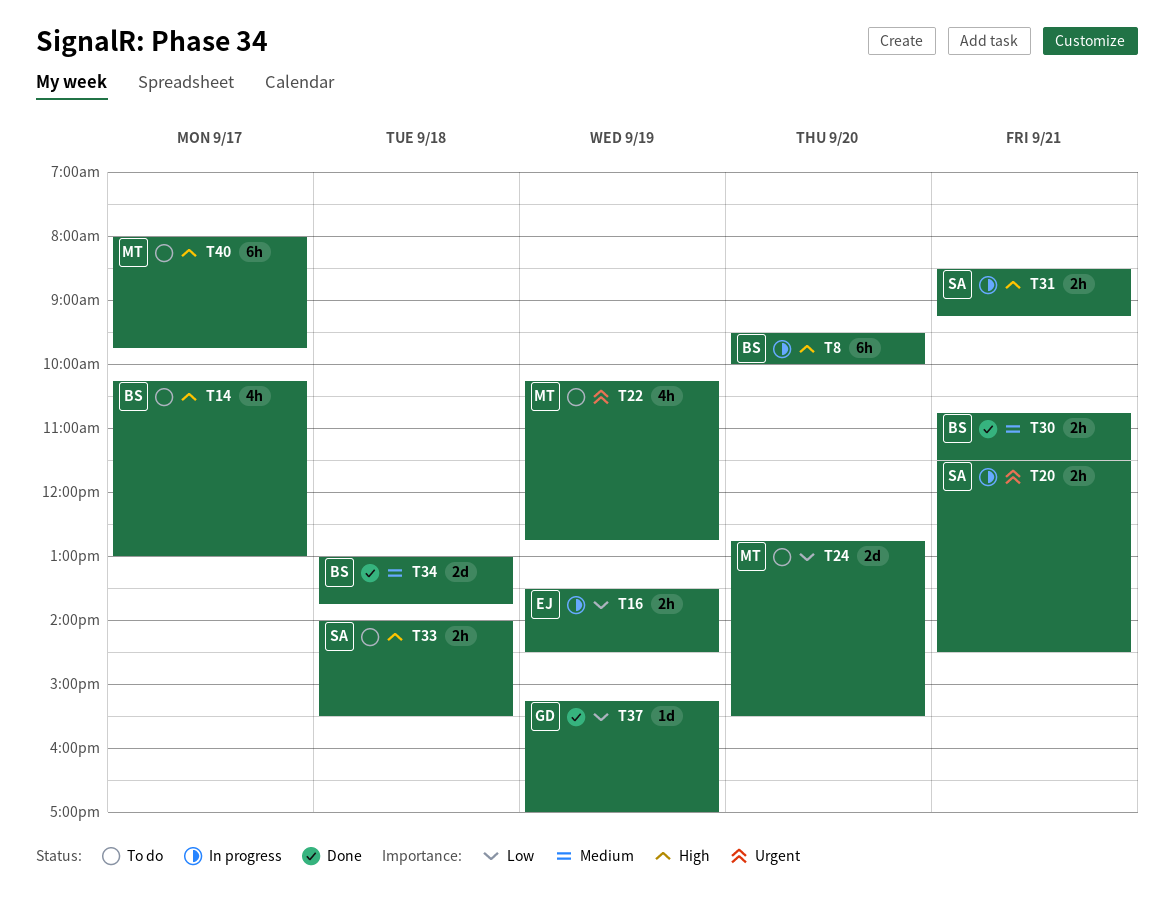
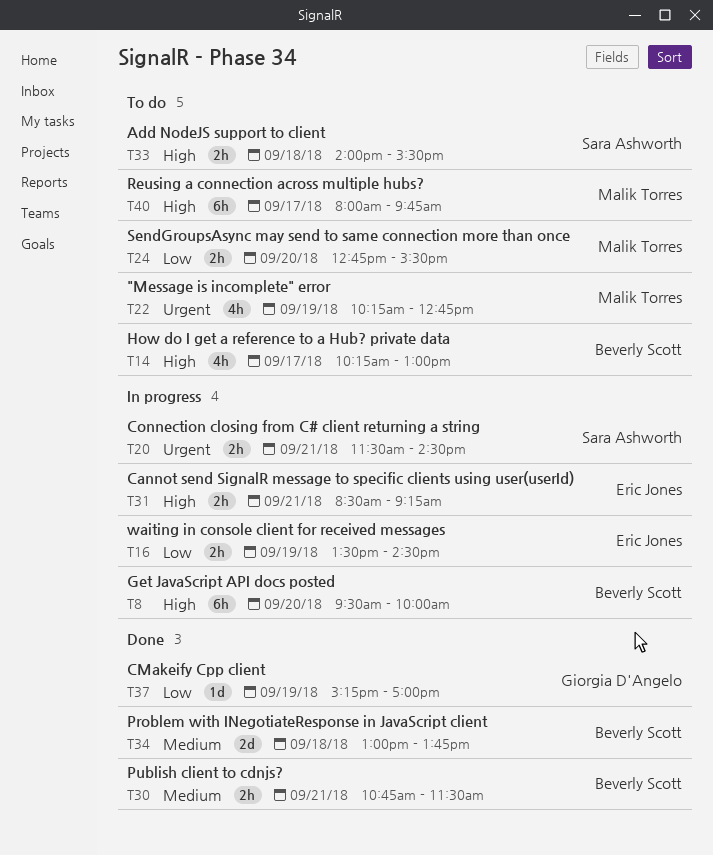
T24, estimate: 2d -> 2h
T31, owner: Sara Ashworth -> Eric Jones

